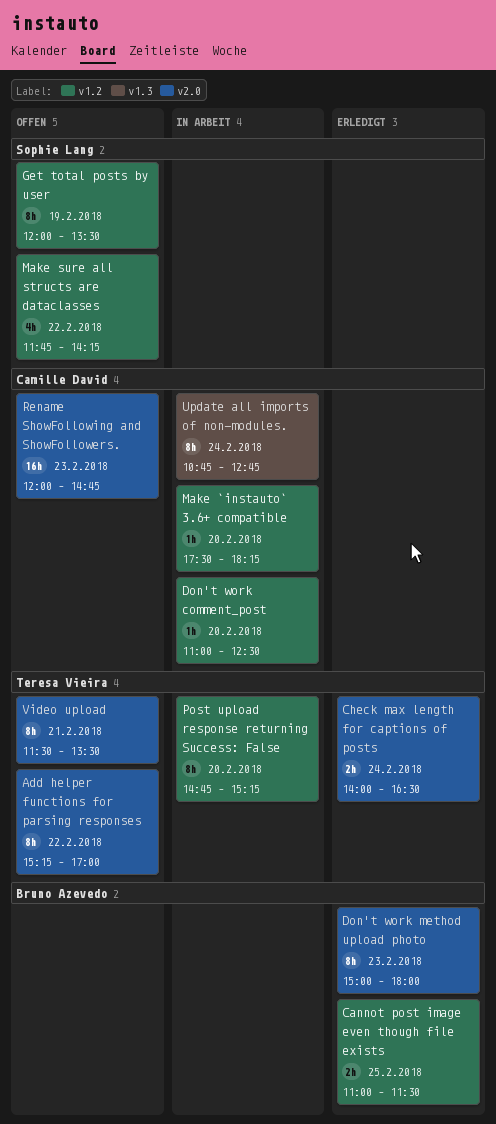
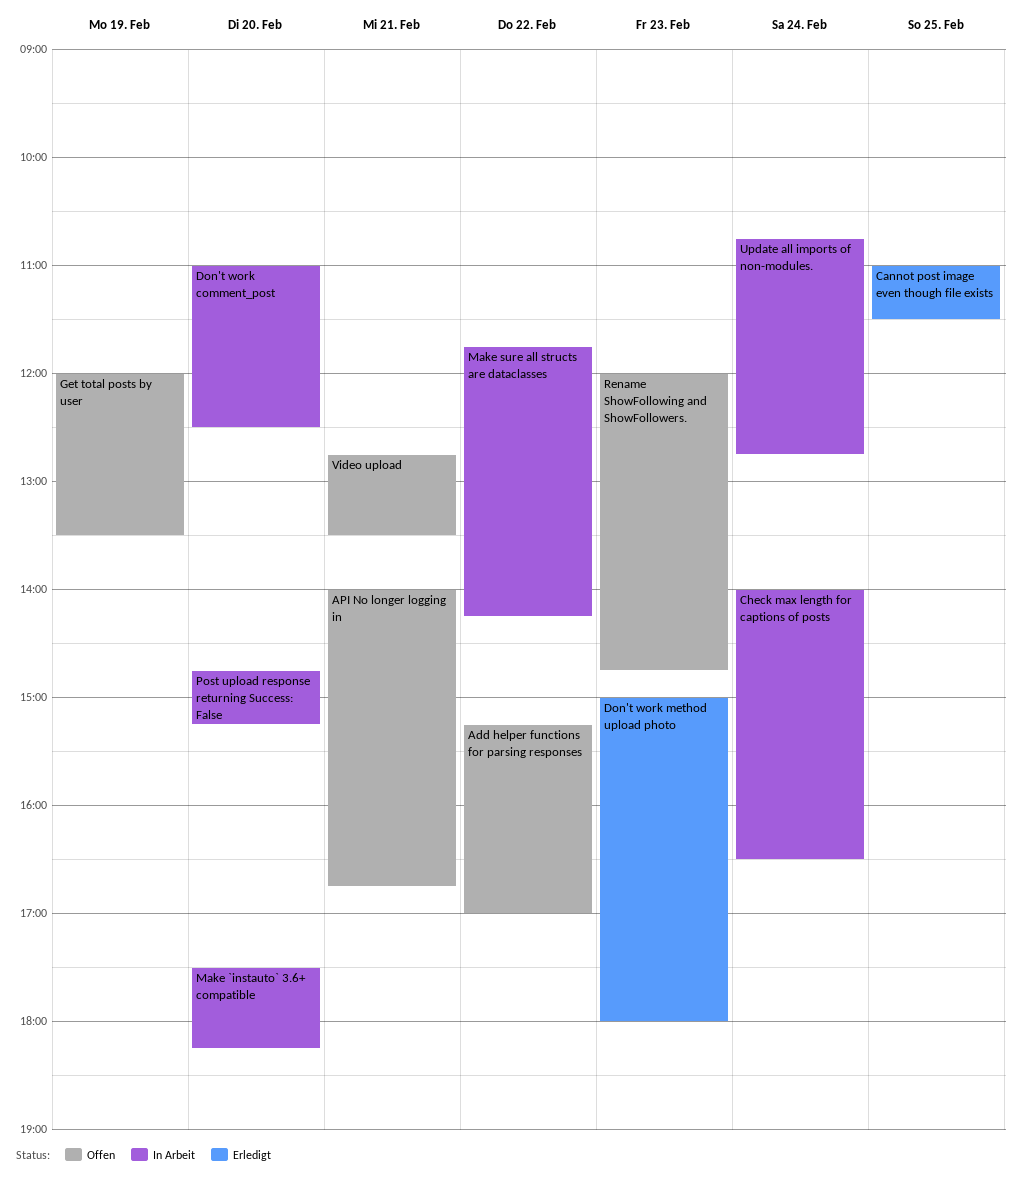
API No longer logging in: none -> present
Check max length for captions of posts, status: Erledigt -> In Arbeit
Make sure all structs are dataclasses, status: Offen -> In Arbeit
Video upload, begins: 11:30 -> 12:45

